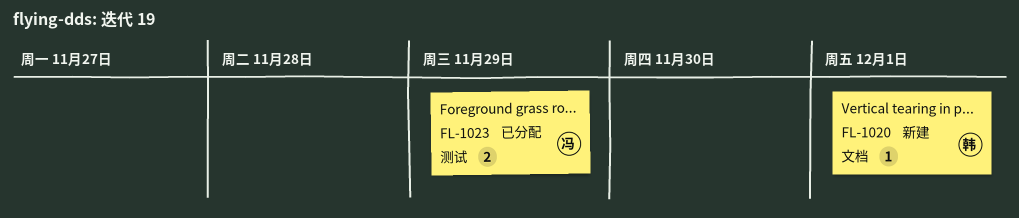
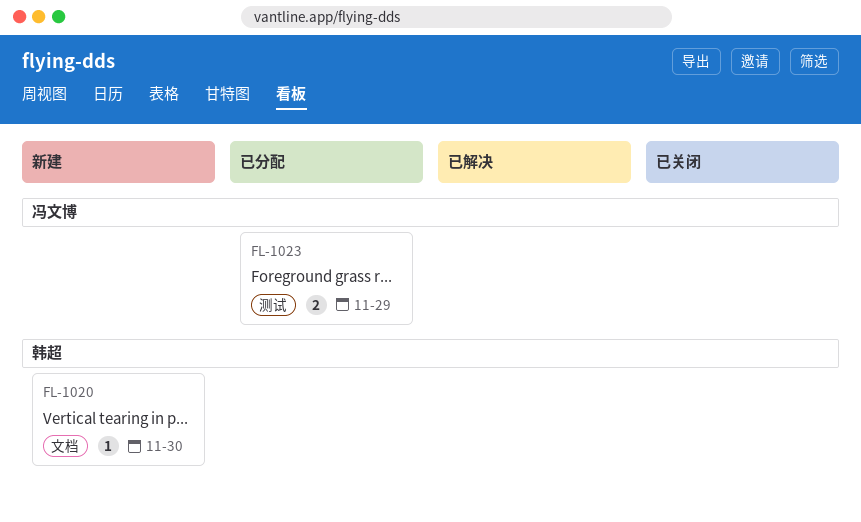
FL-1020, due: Dec 1 -> Nov 30

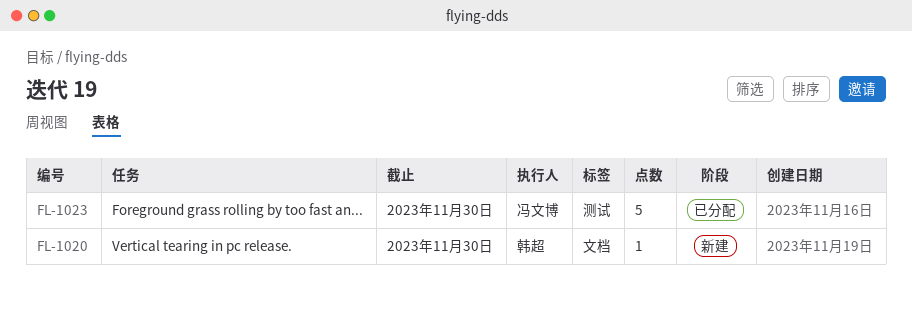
FL-1023, estimate: 2 -> 5
FL-1023, due: Nov 29 -> Nov 30

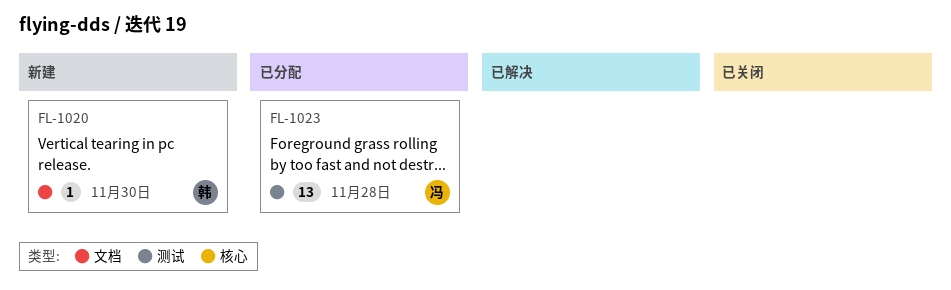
FL-1023, estimate: 5 -> 13
FL-1023, due: Nov 30 -> Nov 28

